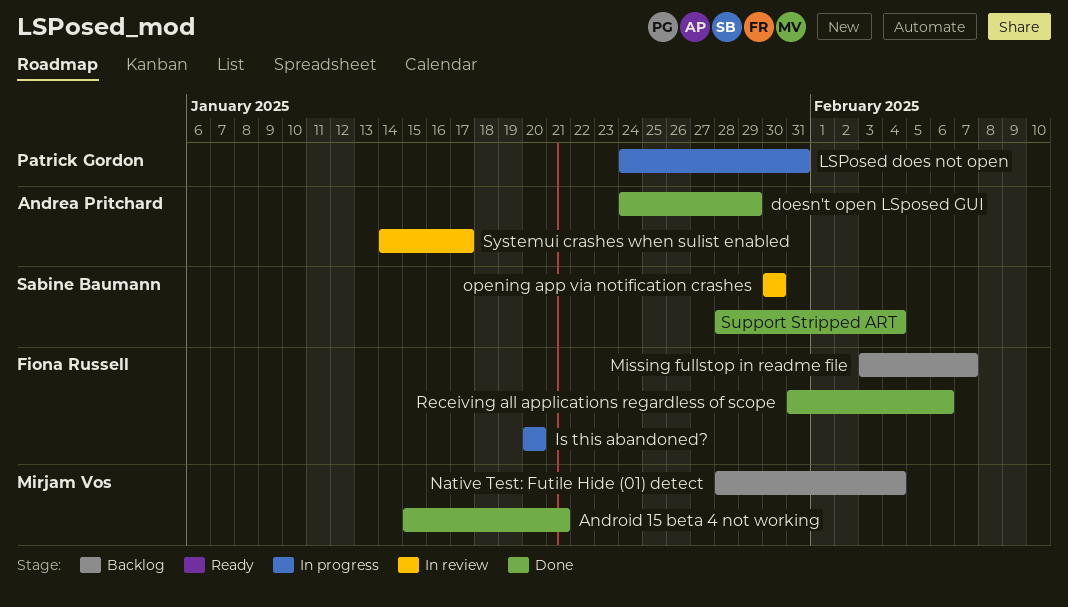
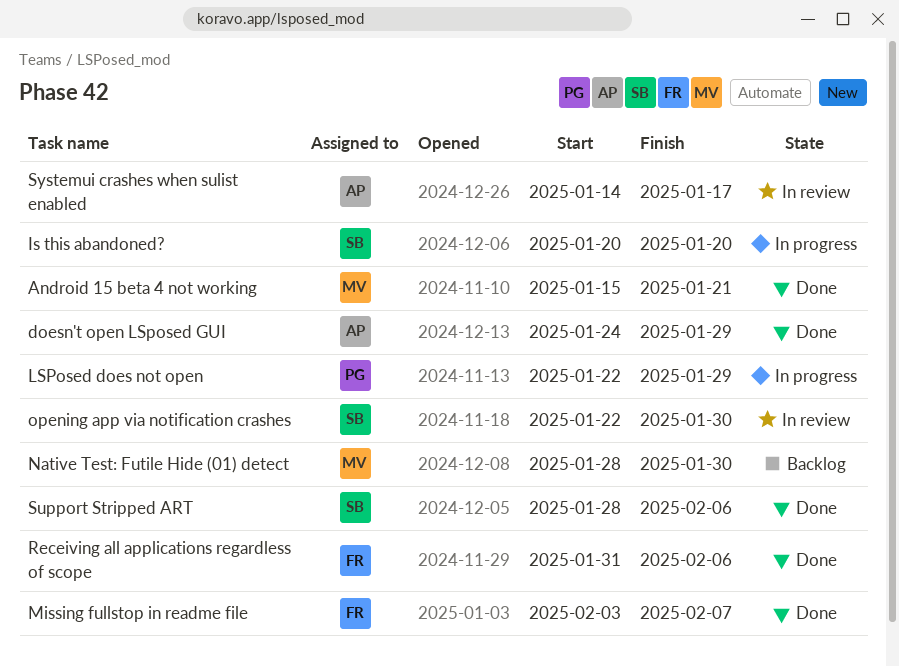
Is this abandoned?, owner: Fiona Russell -> Sabine Baumann
LSPosed does not open, start: Jan 24 -> Jan 22
LSPosed does not open, due: Jan 31 -> Jan 29
Missing fullstop in readme file, status: Backlog -> Done
Native Test: Futile Hide (01) detect, due: Feb 4 -> Jan 30
opening app via notification crashes, start: Jan 30 -> Jan 22
Support Stripped ART, due: Feb 4 -> Feb 6

